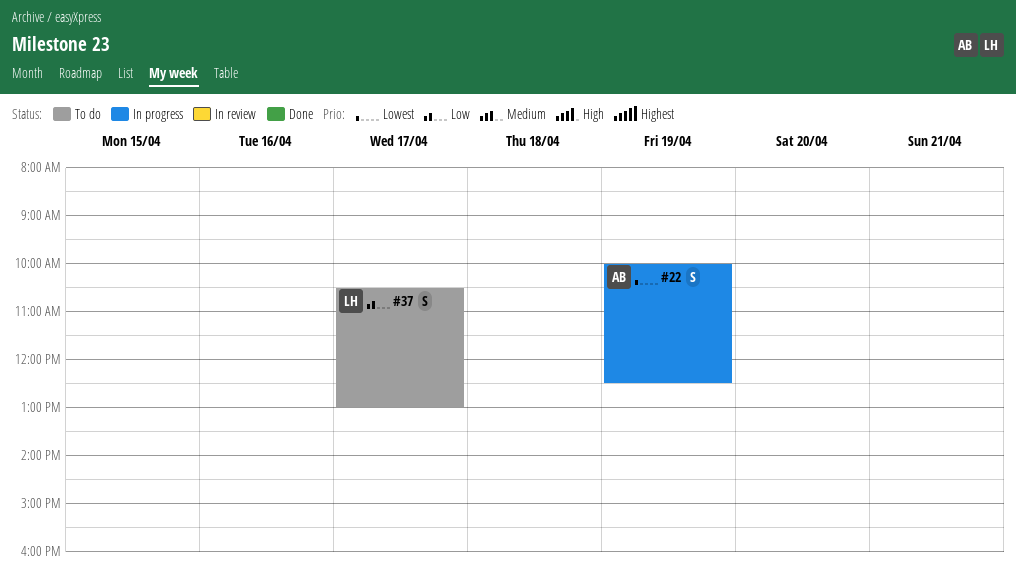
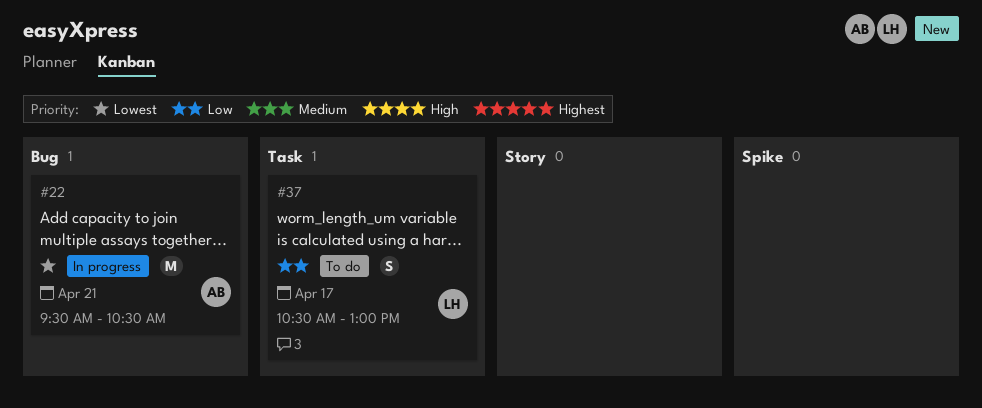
#22, estimate: S -> M
#22, day: Apr 19 -> Apr 21
#22, begins: 10:00 -> 09:30
#22, ends: 12:30 -> 10:30

